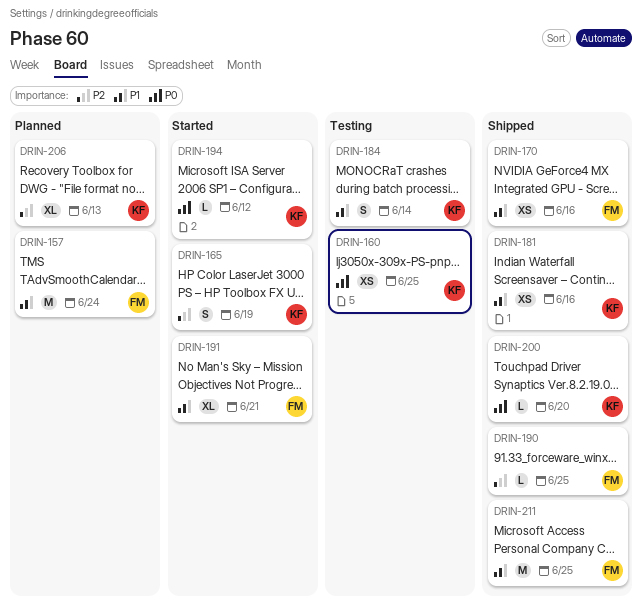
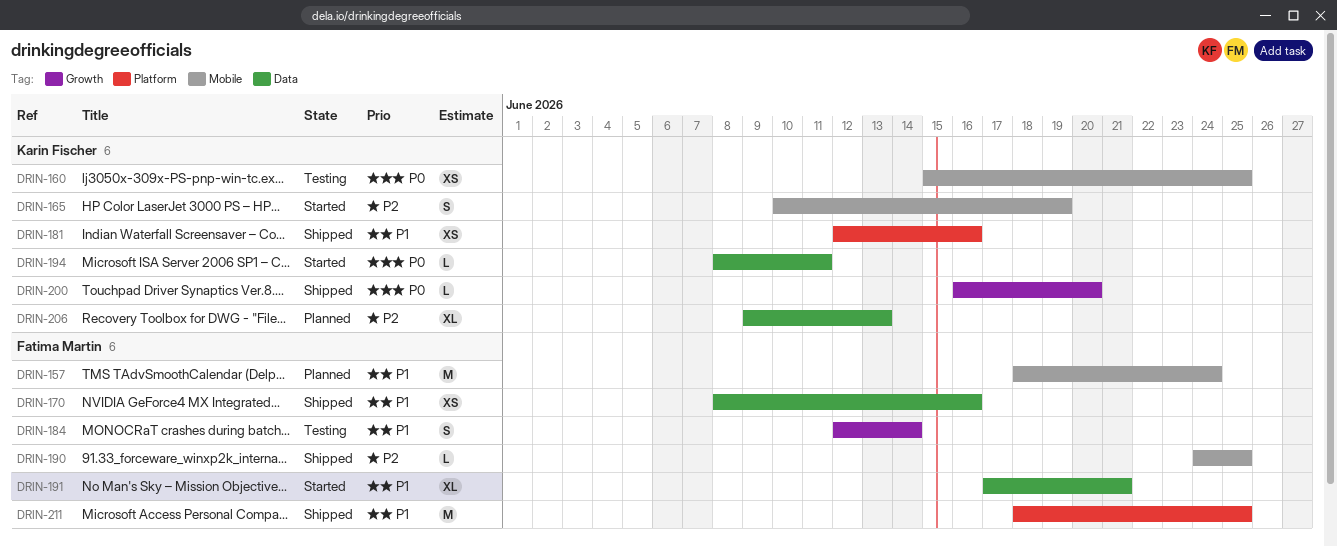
DRIN-184, owner: Karin Fischer -> Fatima Martin
DRIN-194, due: Jun 12 -> Jun 11

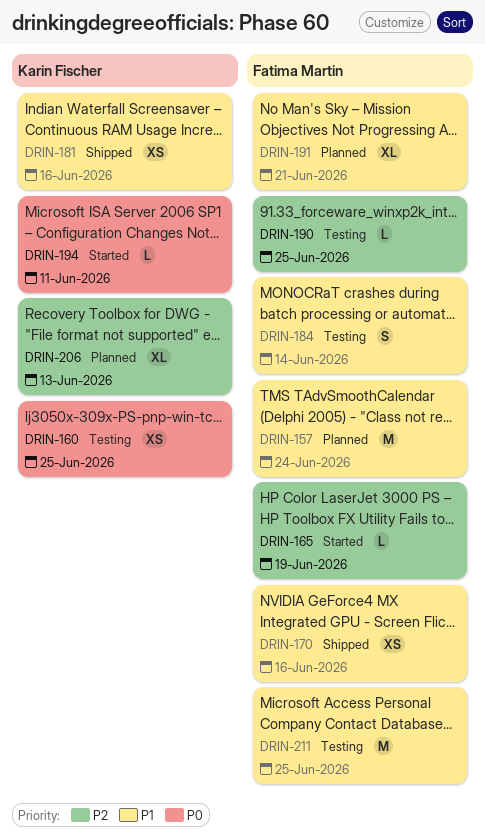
DRIN-165, owner: Karin Fischer -> Fatima Martin
DRIN-165, estimate: S -> L
DRIN-190, status: Shipped -> Testing
DRIN-191, status: Started -> Planned
DRIN-200: present -> none
DRIN-211, status: Shipped -> Testing

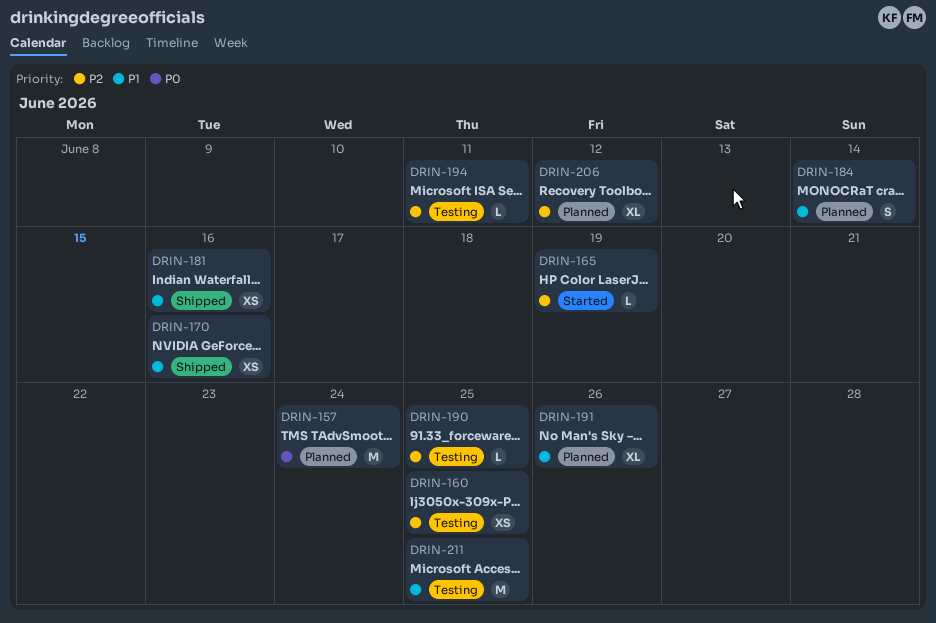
DRIN-157, priority: P1 -> P0
DRIN-160, priority: P0 -> P2
DRIN-184, status: Testing -> Planned
DRIN-191, due: Jun 21 -> Jun 26
DRIN-194, status: Started -> Testing
DRIN-194, priority: P0 -> P2
DRIN-206, due: Jun 13 -> Jun 12

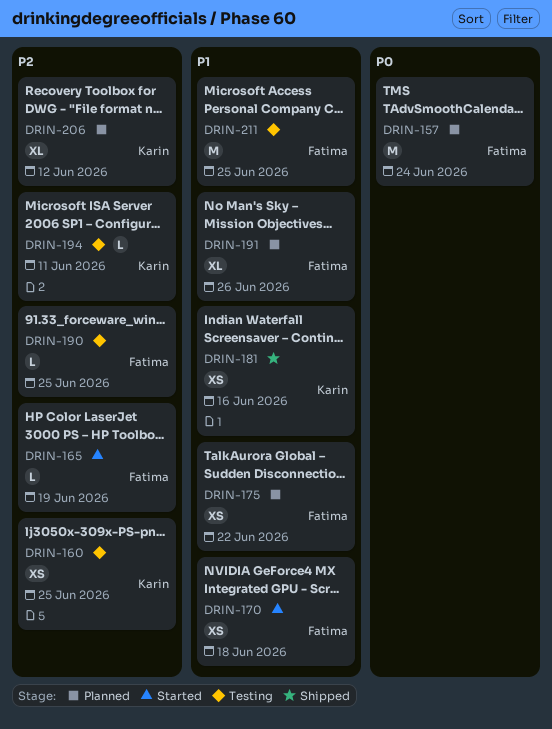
DRIN-170, status: Shipped -> Started
DRIN-170, due: Jun 16 -> Jun 18
DRIN-175: none -> present
DRIN-184: present -> none

